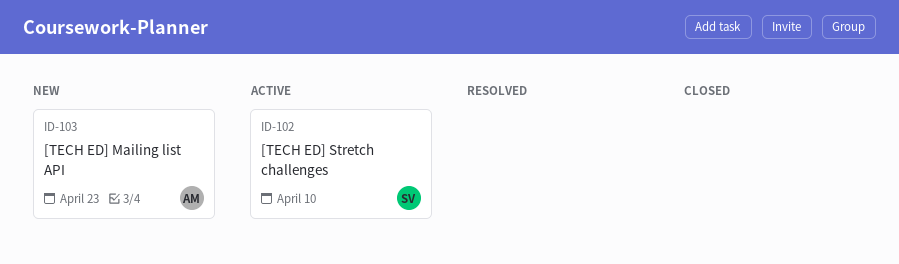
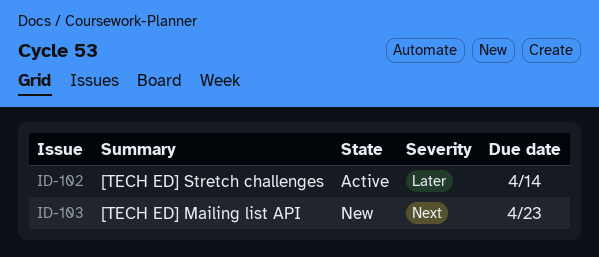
ID-102, due: Apr 10 -> Apr 14

